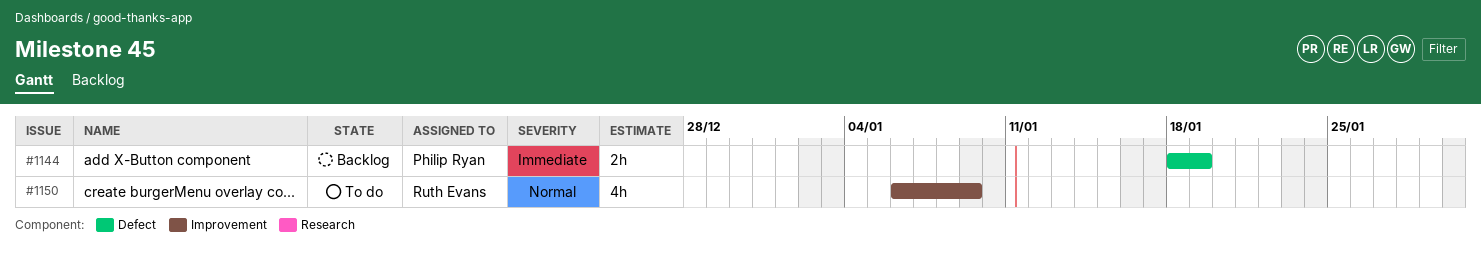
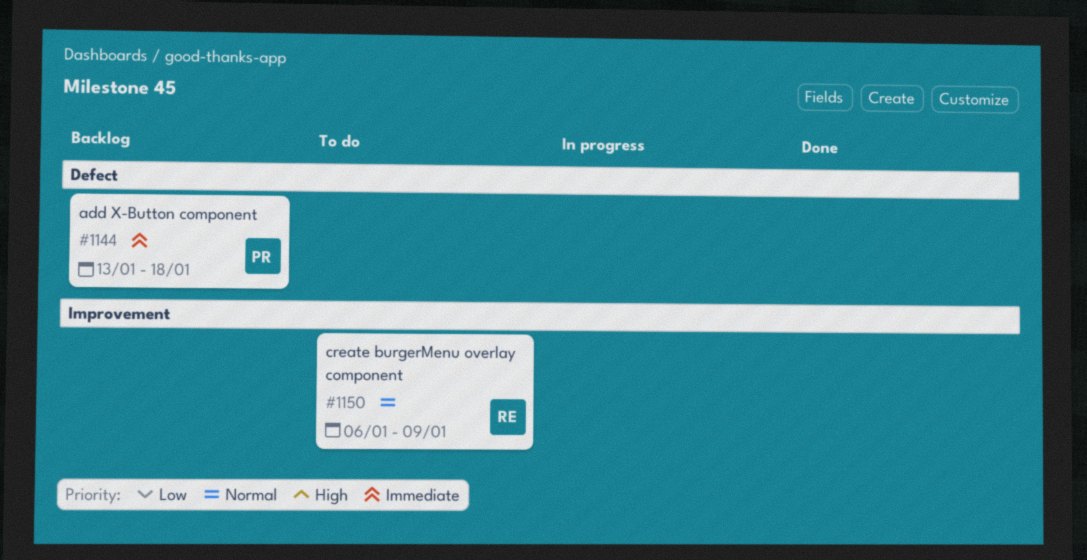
#1144, start: Jan 18 -> Jan 13
#1144, due: Jan 19 -> Jan 18

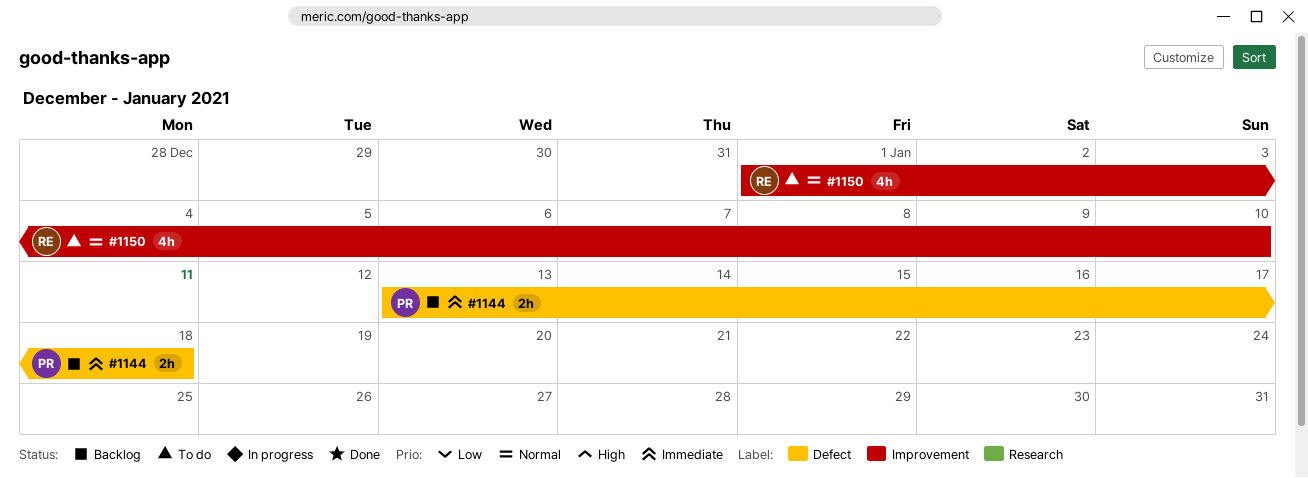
#1150, start: Jan 6 -> Jan 1
#1150, due: Jan 9 -> Jan 10

